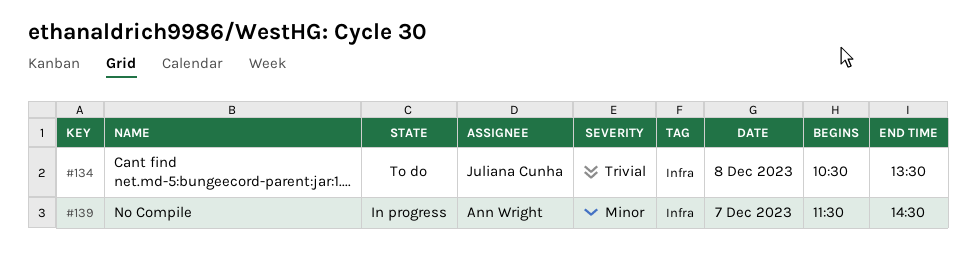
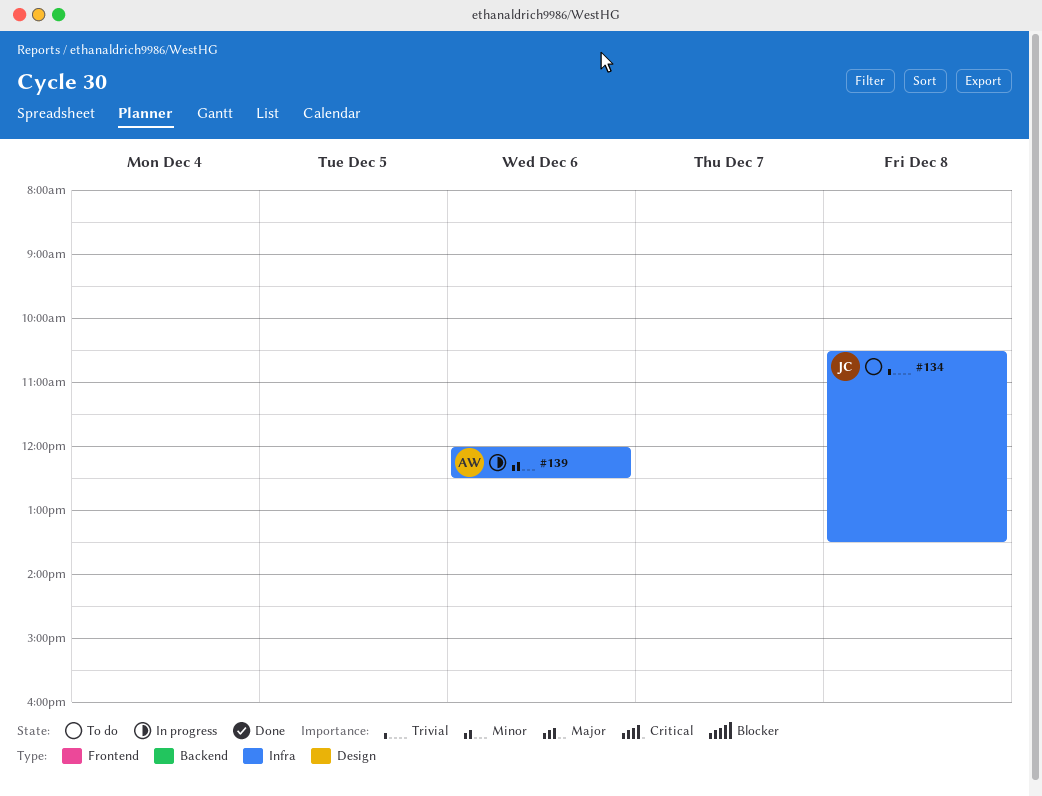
#139, day: Dec 7 -> Dec 6
#139, begins: 11:30 -> 12:00
#139, ends: 14:30 -> 12:30

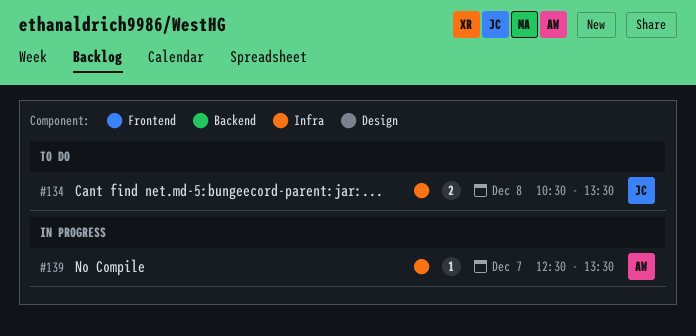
#139, day: Dec 6 -> Dec 7
#139, begins: 12:00 -> 12:30
#139, ends: 12:30 -> 13:30

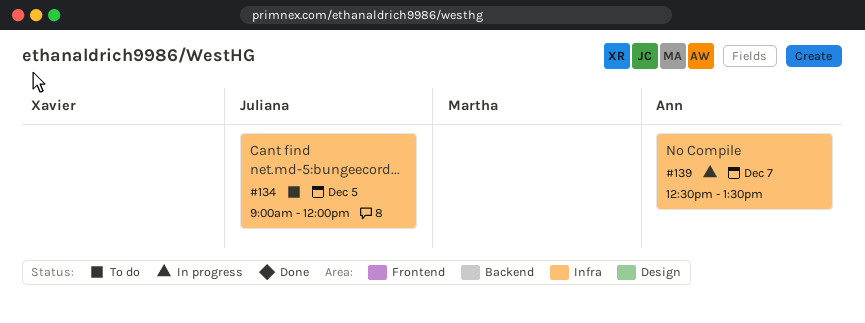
#134, day: Dec 8 -> Dec 5
#134, begins: 10:30 -> 09:00
#134, ends: 13:30 -> 12:00

